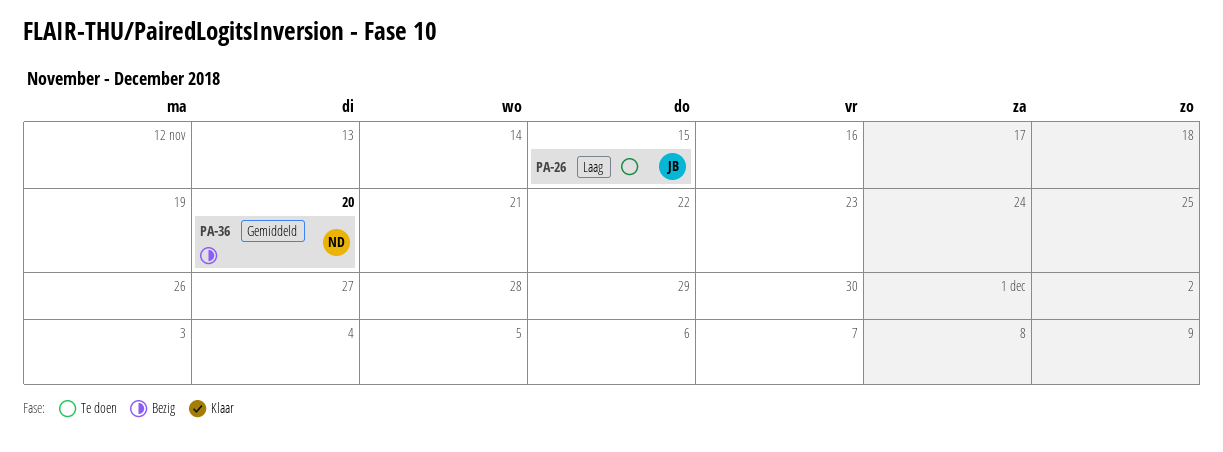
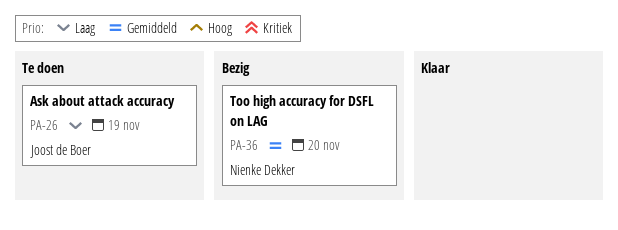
PA-26, due: Nov 15 -> Nov 19

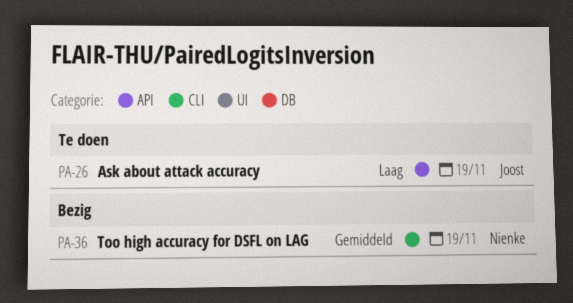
PA-36, due: Nov 20 -> Nov 19

